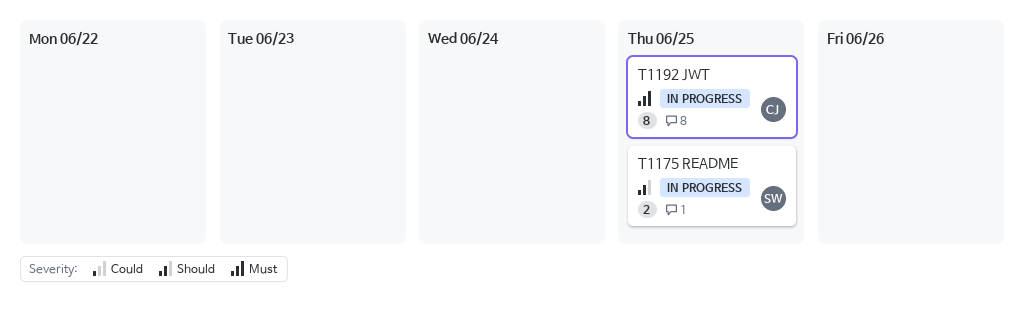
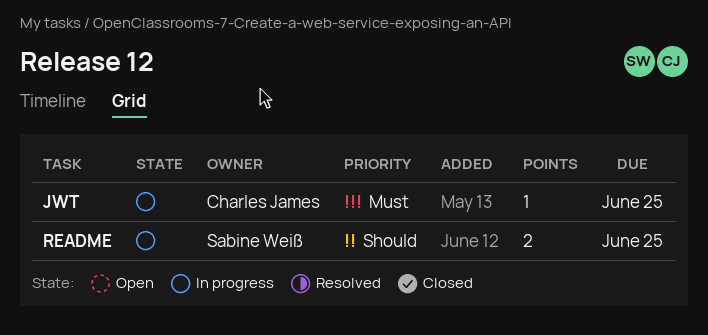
JWT, estimate: 8 -> 1

